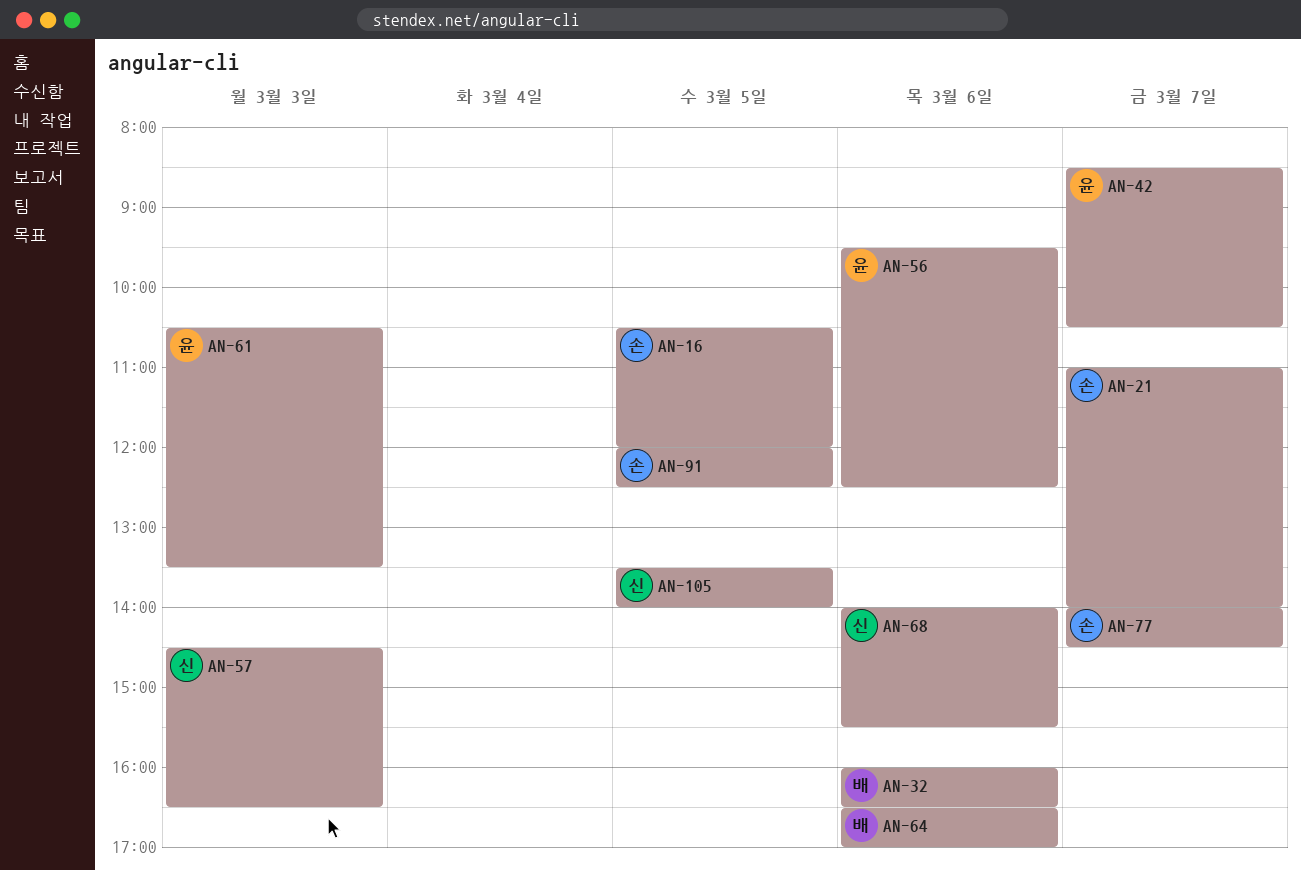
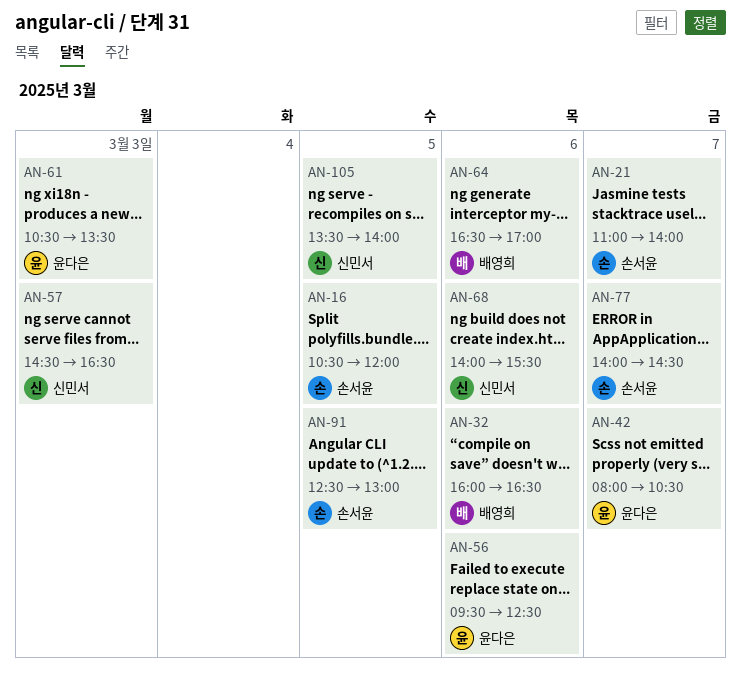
AN-42, begins: 08:30 -> 08:00
AN-91, begins: 12:00 -> 12:30
AN-91, ends: 12:30 -> 13:00

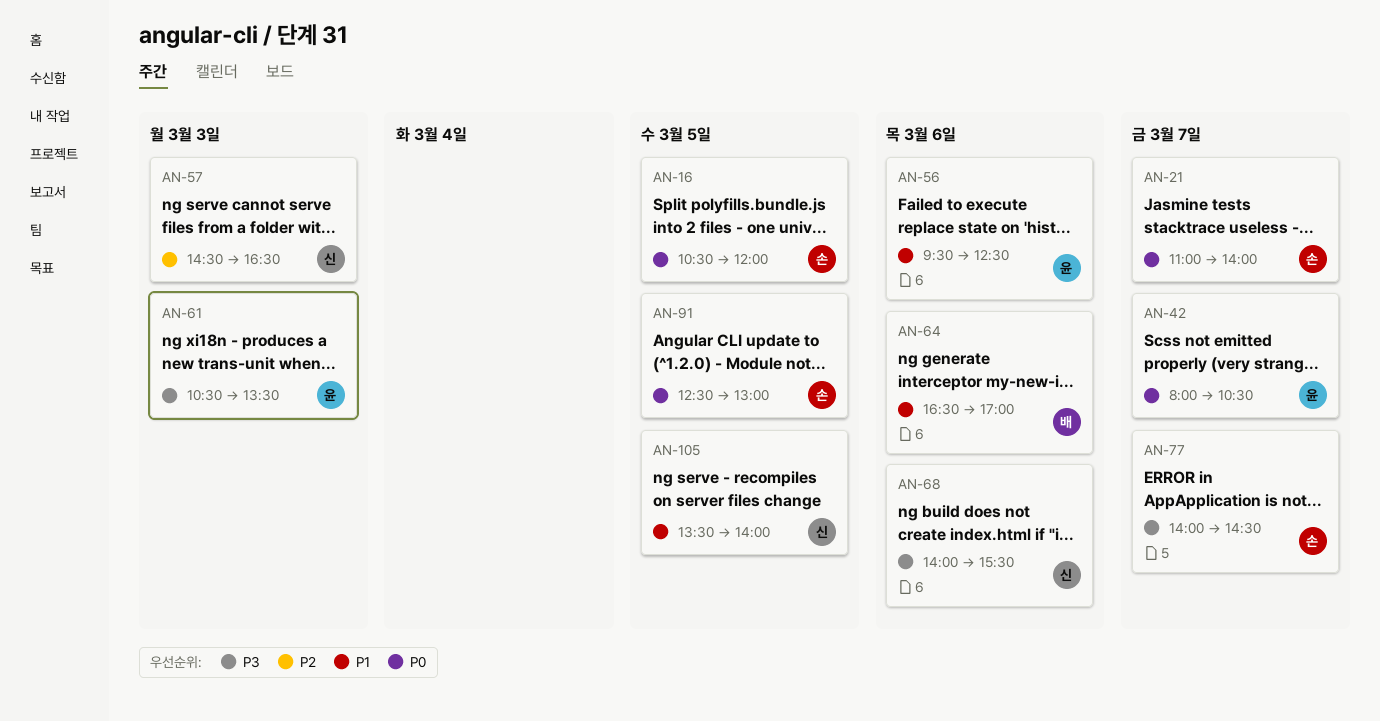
AN-32: present -> none

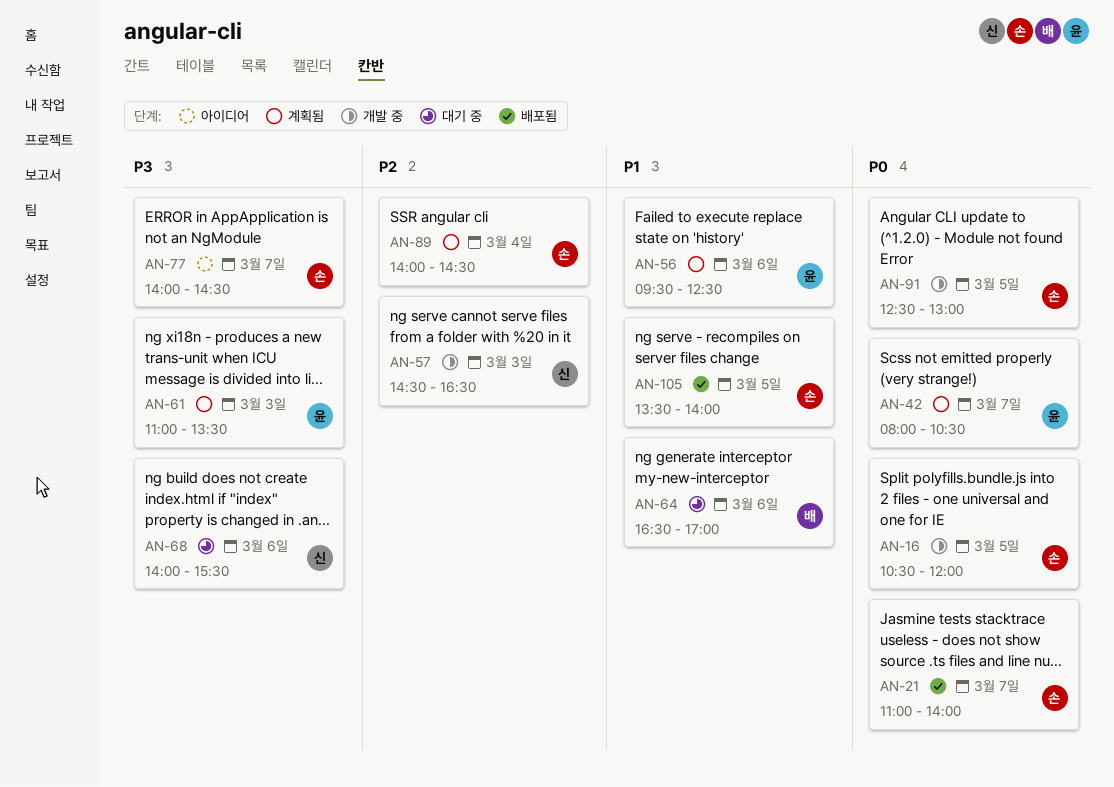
AN-61, begins: 10:30 -> 11:00
AN-89: none -> present
AN-105, owner: 신 -> 손

